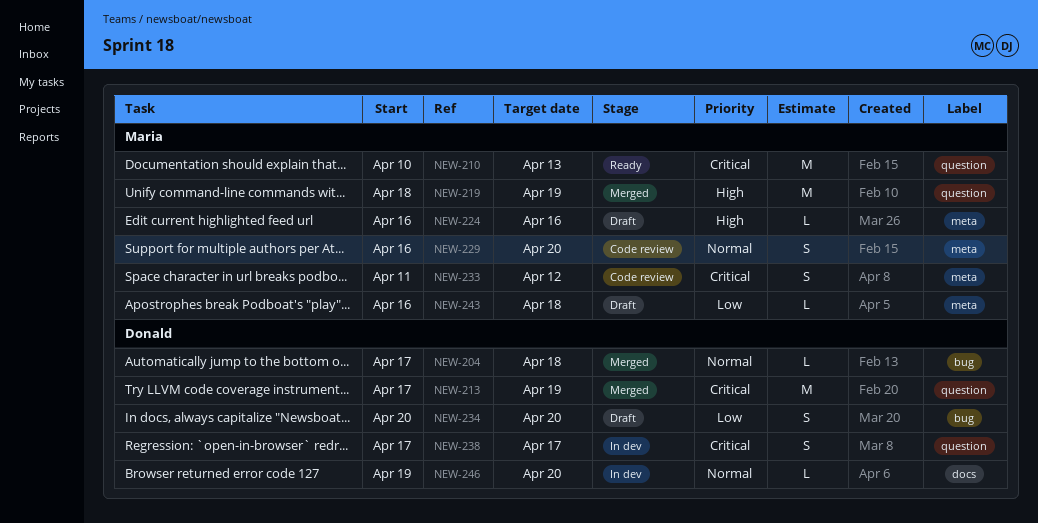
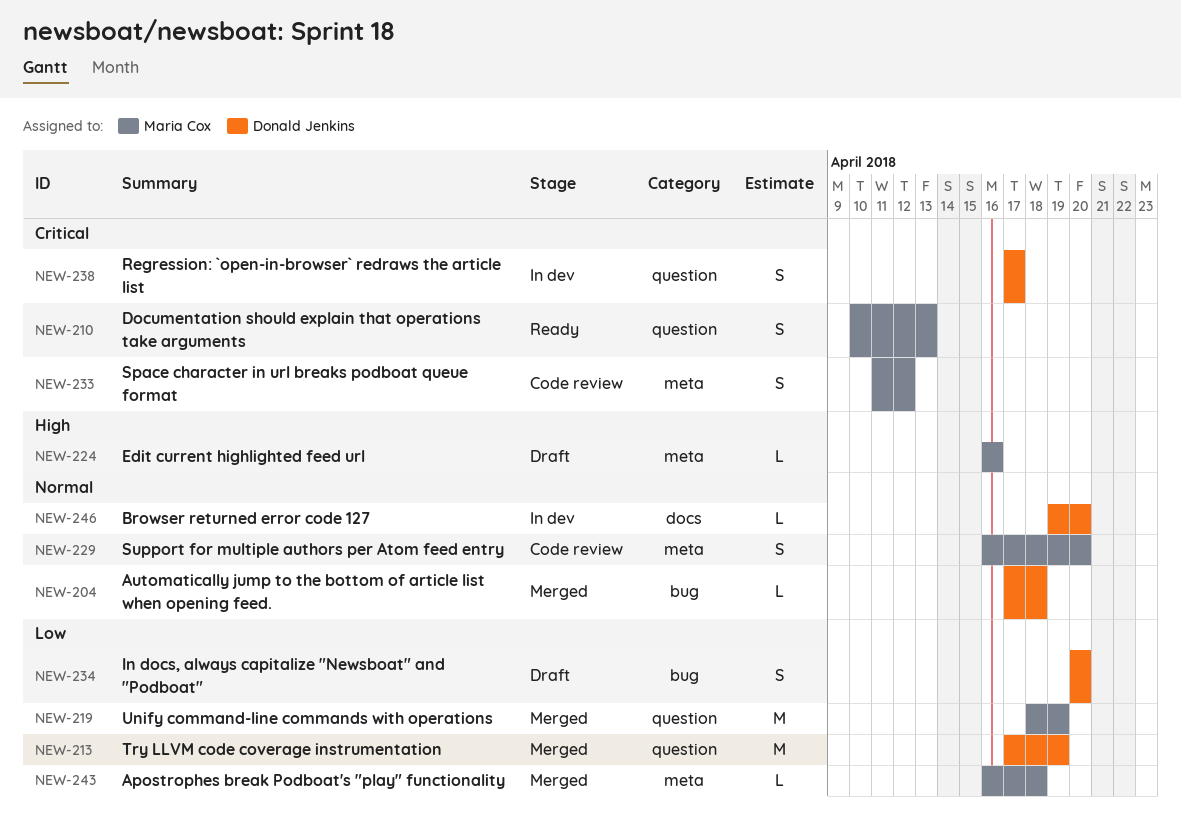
NEW-210, estimate: M -> S
NEW-213, priority: Critical -> Low
NEW-219, priority: High -> Low
NEW-243, status: Draft -> Merged

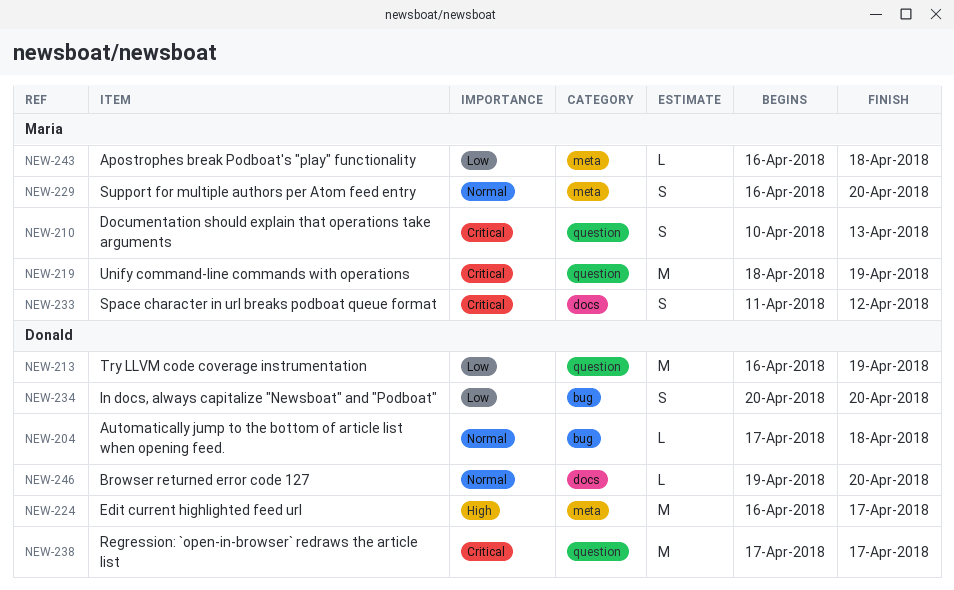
NEW-213, start: Apr 17 -> Apr 16
NEW-219, priority: Low -> Critical
NEW-224, owner: Maria Cox -> Donald Jenkins
NEW-224, estimate: L -> M
NEW-224, due: Apr 16 -> Apr 17
NEW-233, label: meta -> docs
NEW-238, estimate: S -> M

